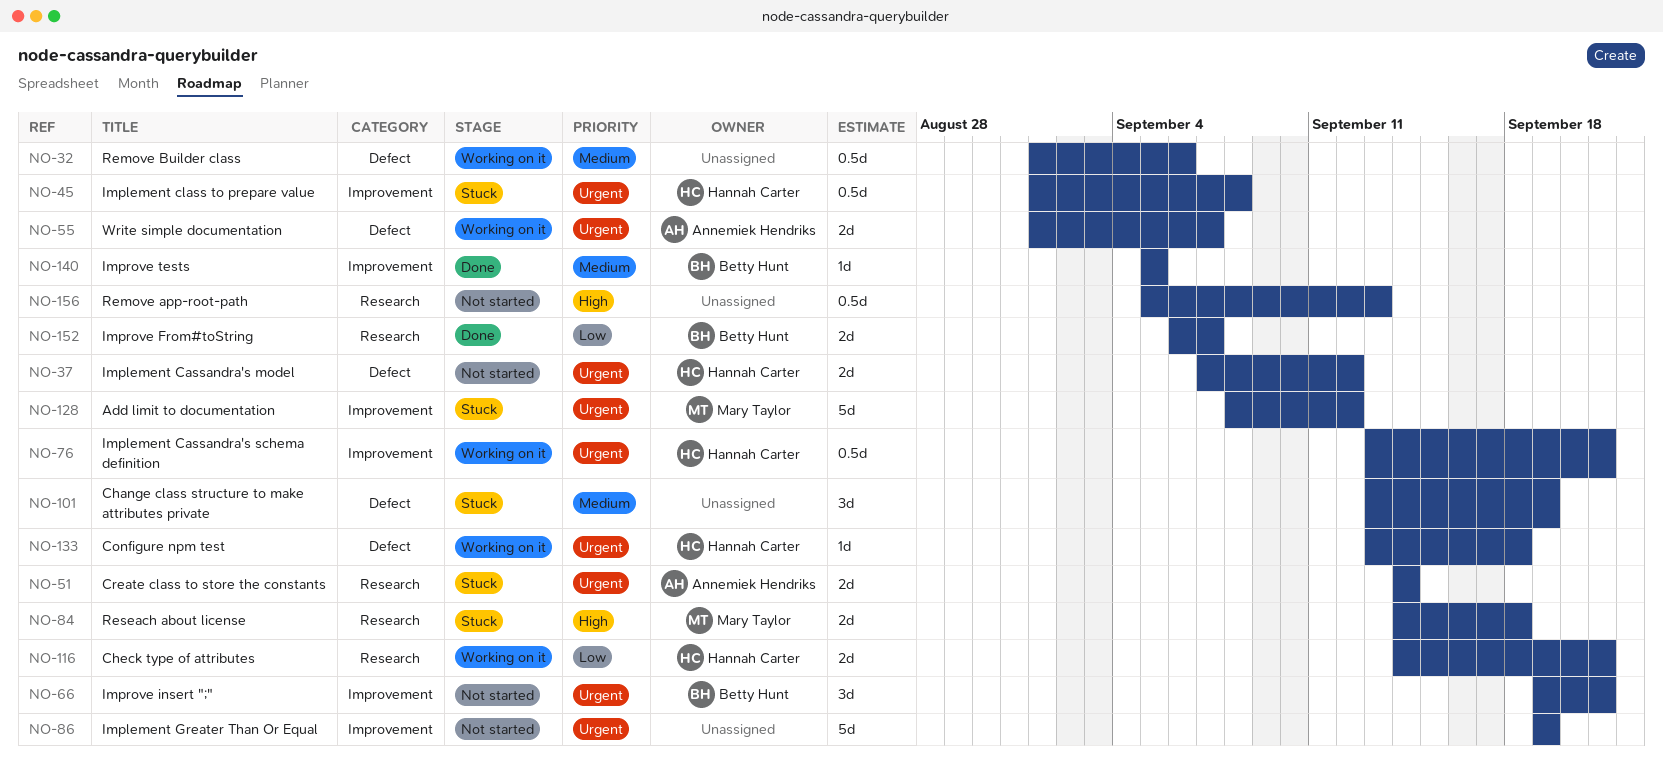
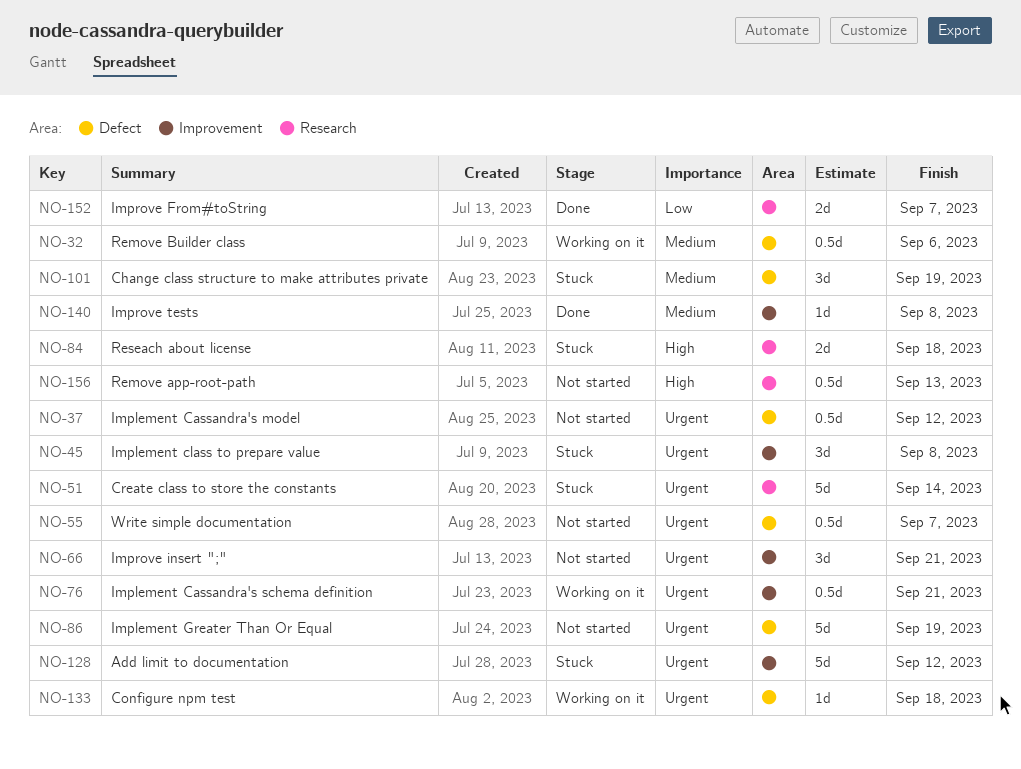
NO-37, estimate: 2d -> 0.5d
NO-45, estimate: 0.5d -> 3d
NO-51, estimate: 2d -> 5d
NO-55, status: Working on it -> Not started
NO-55, estimate: 2d -> 0.5d
NO-86, label: Improvement -> Defect
NO-116: present -> none
NO-140, due: Sep 5 -> Sep 8

